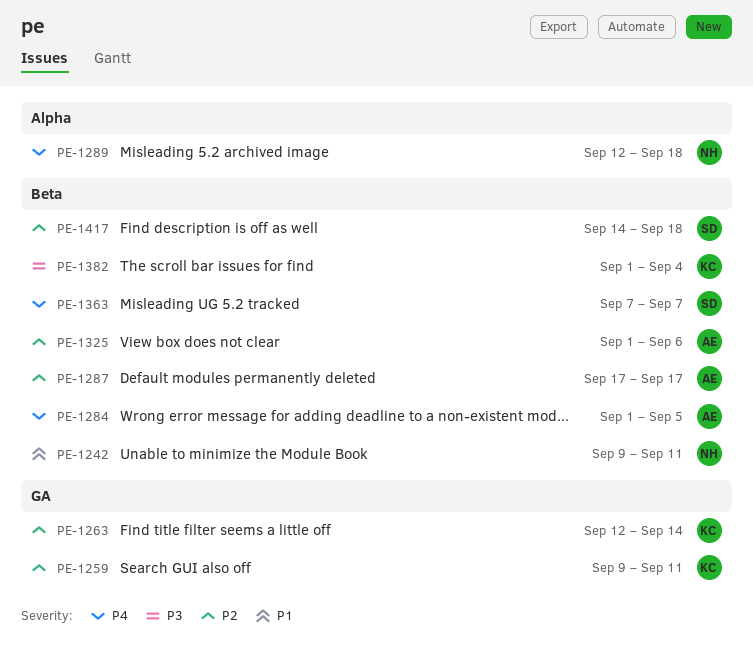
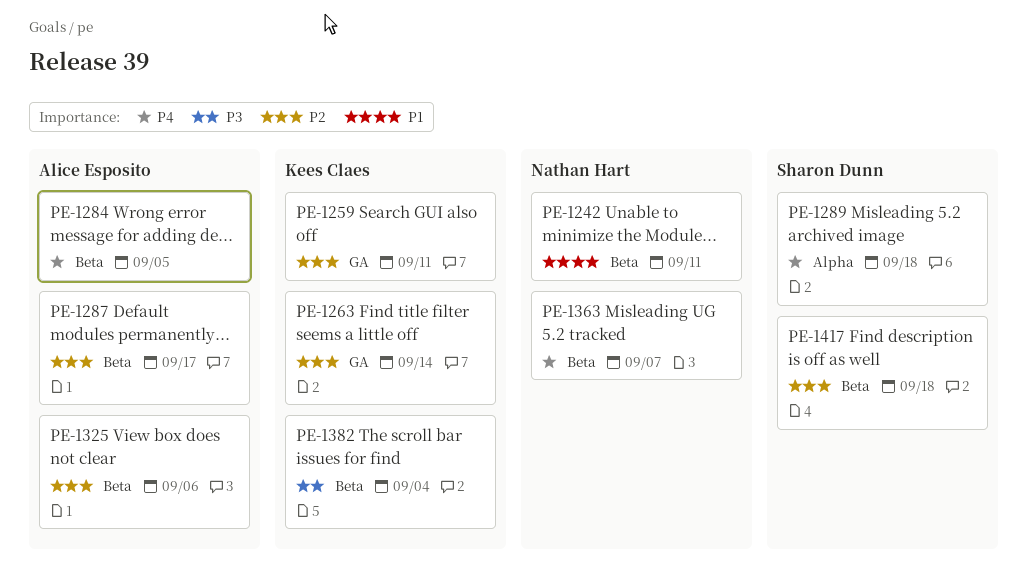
PE-1289, owner: Nathan Hart -> Sharon Dunn
PE-1363, owner: Sharon Dunn -> Nathan Hart

